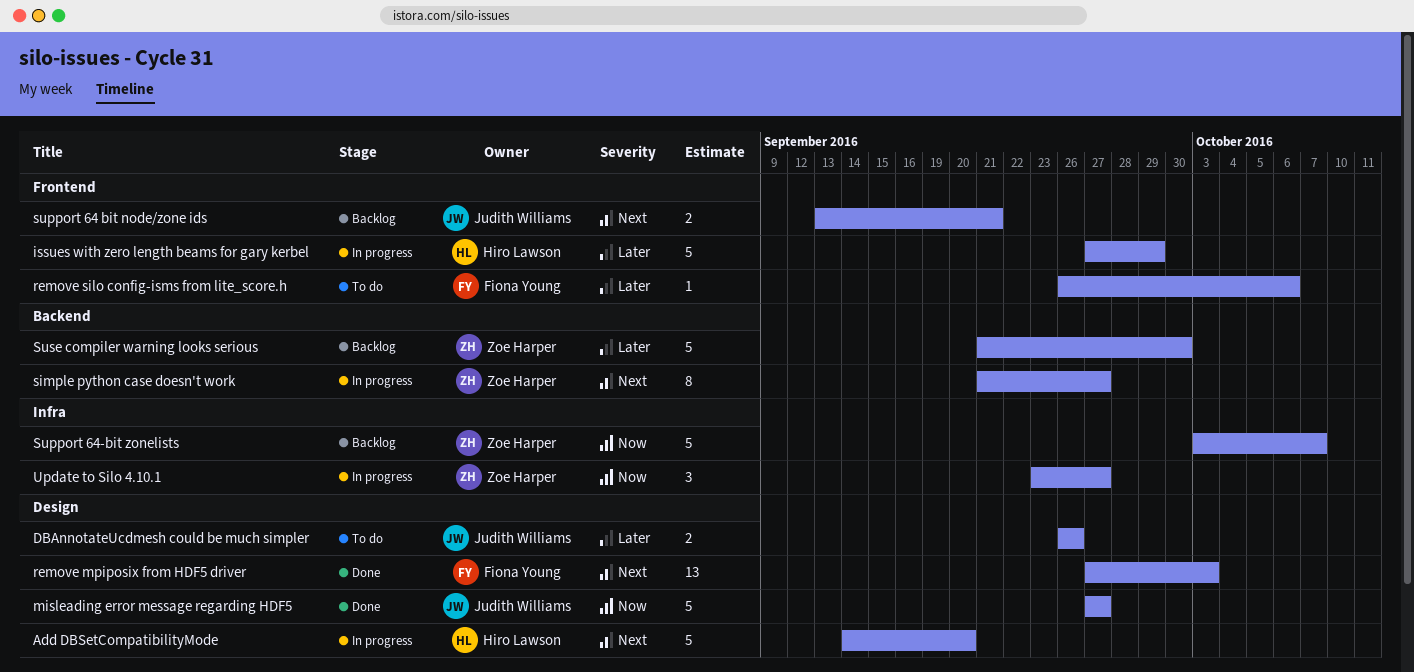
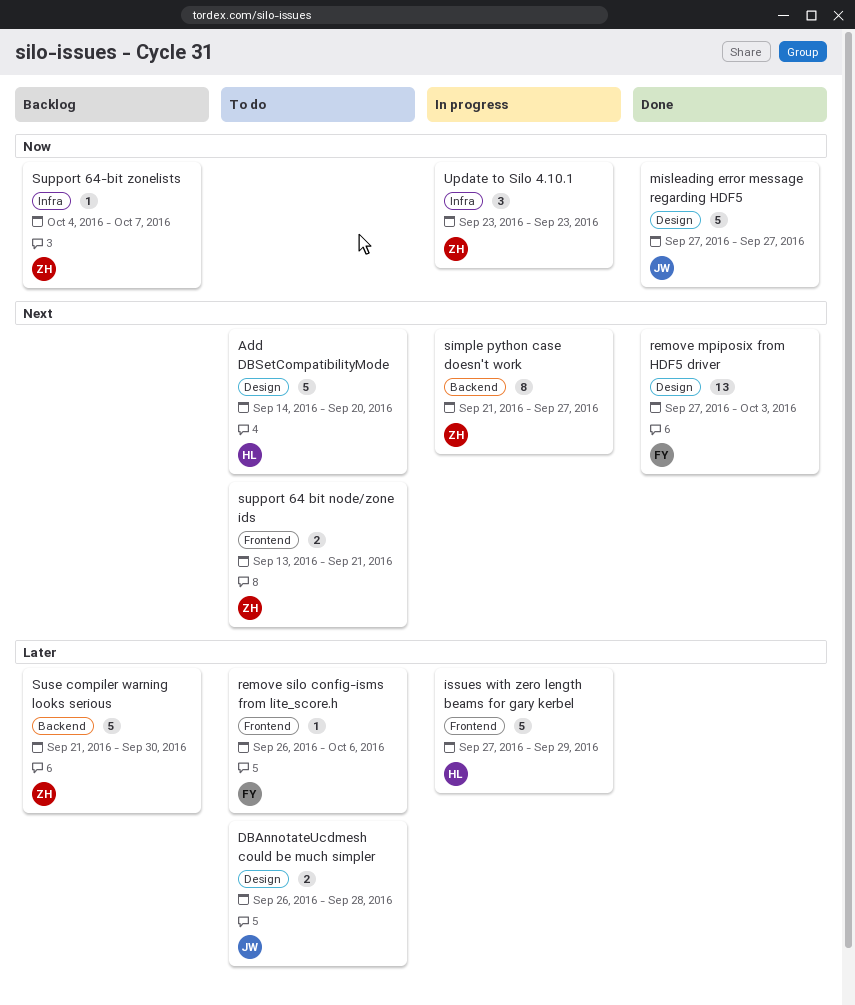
Add DBSetCompatibilityMode, status: In progress -> To do
DBAnnotateUcdmesh could be much simpler, due: Sep 26 -> Sep 28
support 64 bit node/zone ids, status: Backlog -> To do
support 64 bit node/zone ids, owner: Judith Williams -> Zoe Harper
Support 64-bit zonelists, estimate: 5 -> 1
Support 64-bit zonelists, start: Oct 3 -> Oct 4
Update to Silo 4.10.1, due: Sep 27 -> Sep 23

